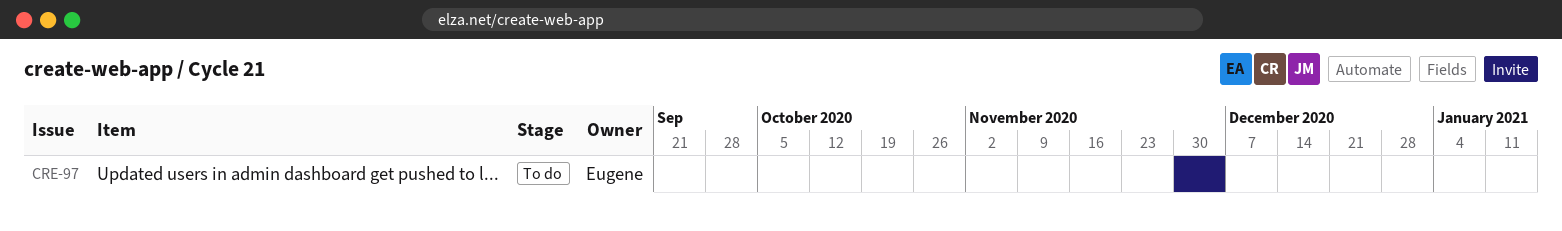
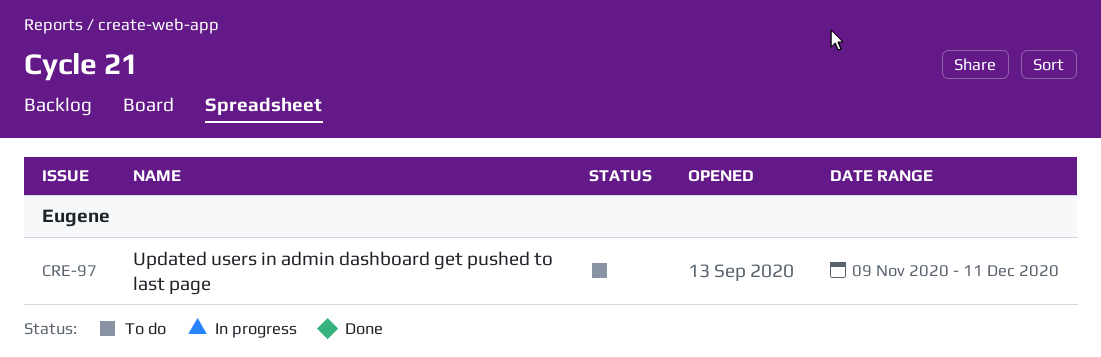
CRE-97, start: Nov 30 -> Nov 9
CRE-97, due: Dec 4 -> Dec 11

